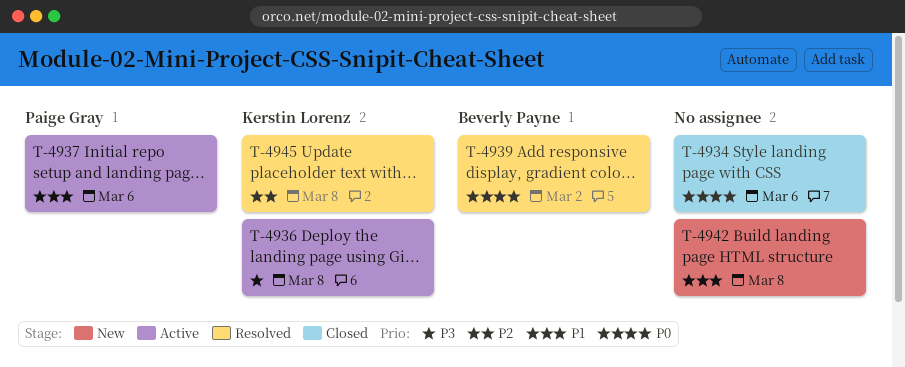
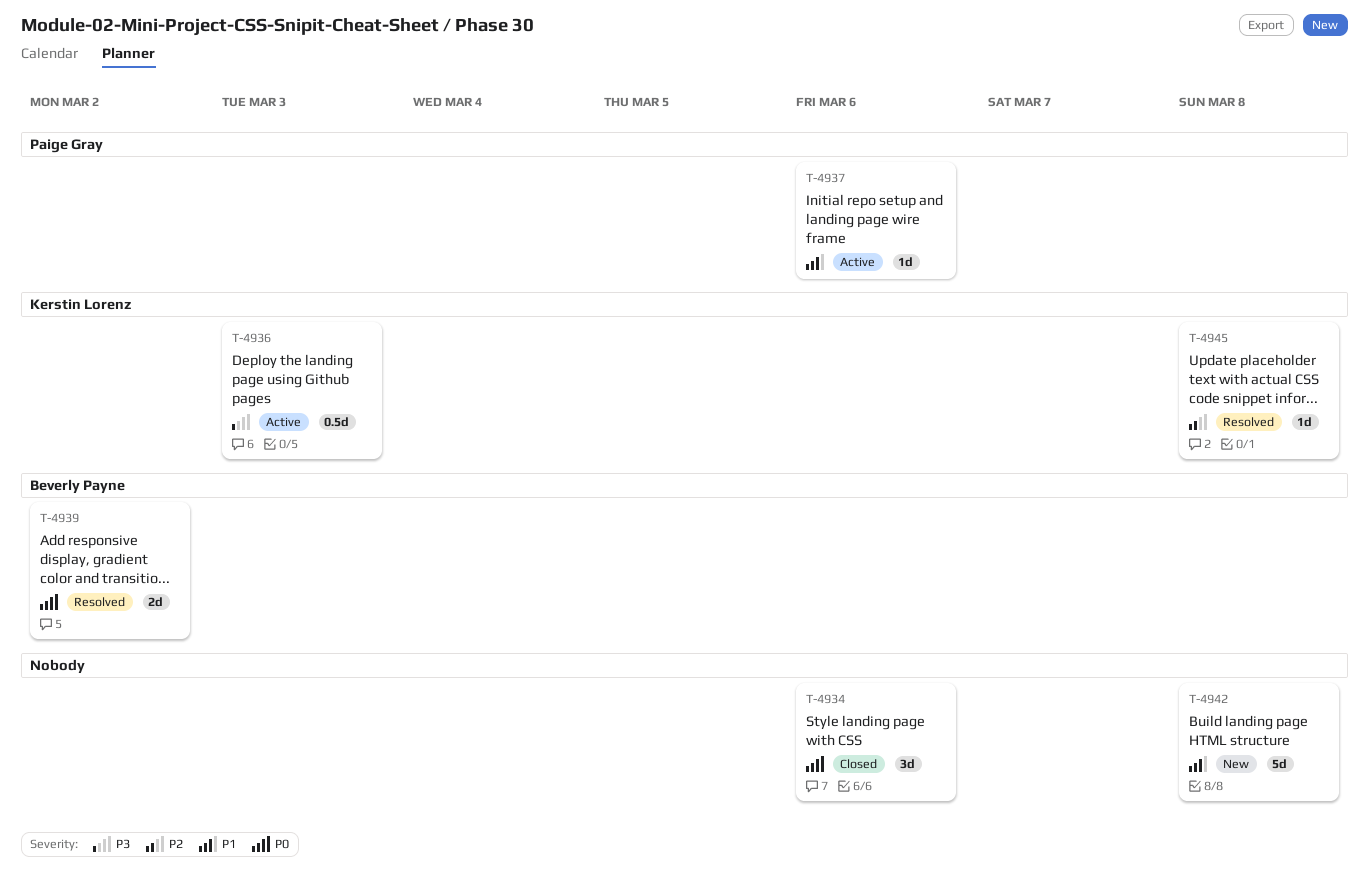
T-4936, due: Mar 8 -> Mar 3

